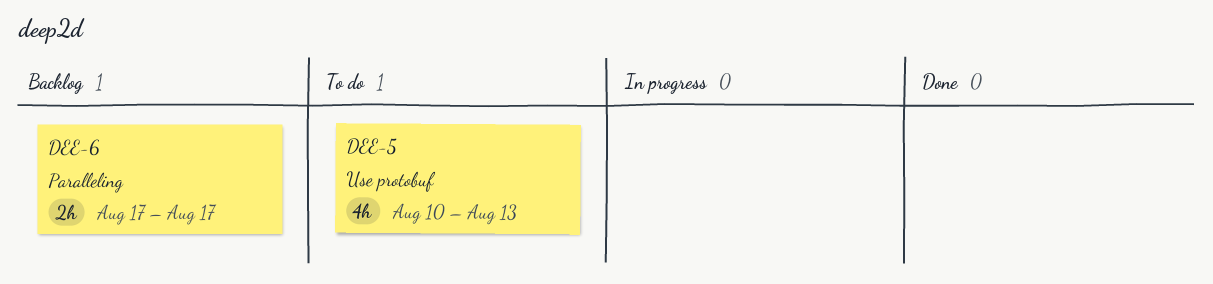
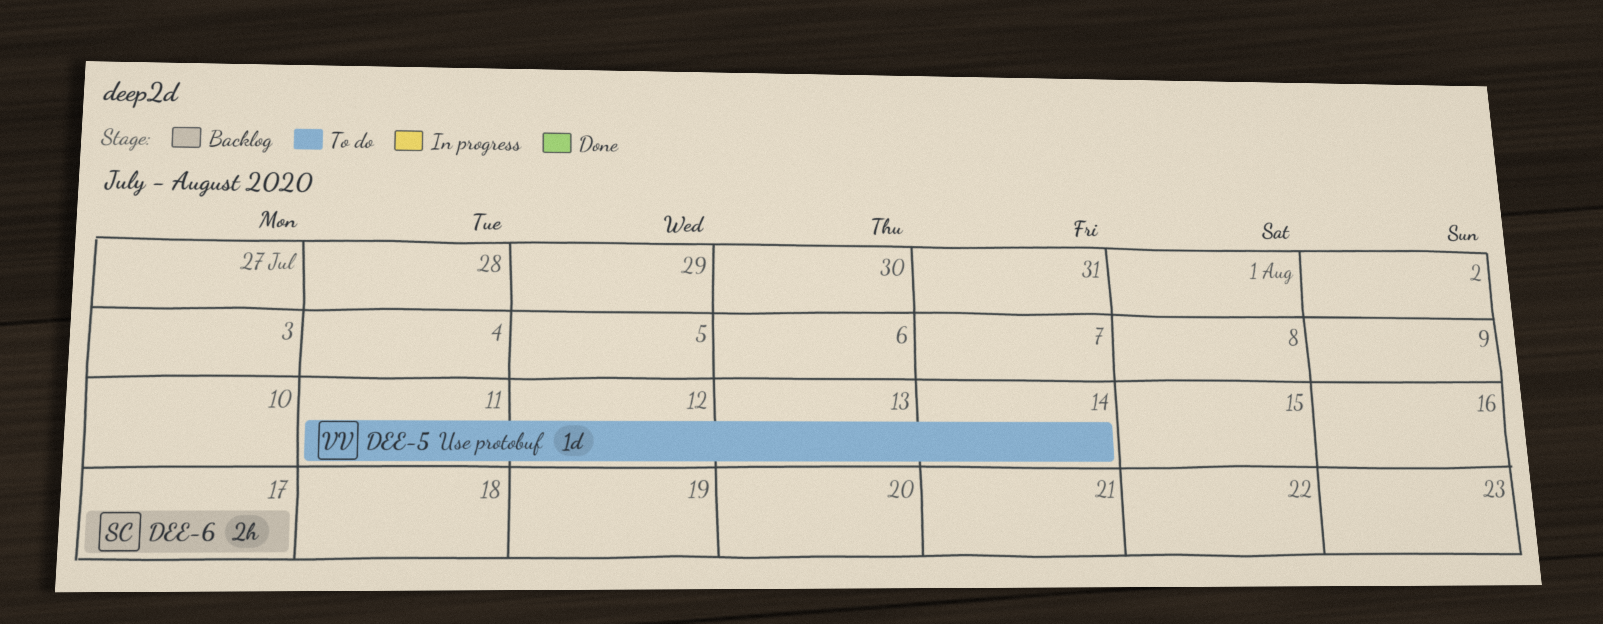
DEE-5, estimate: 4h -> 1d
DEE-5, start: Aug 10 -> Aug 11
DEE-5, due: Aug 13 -> Aug 14

